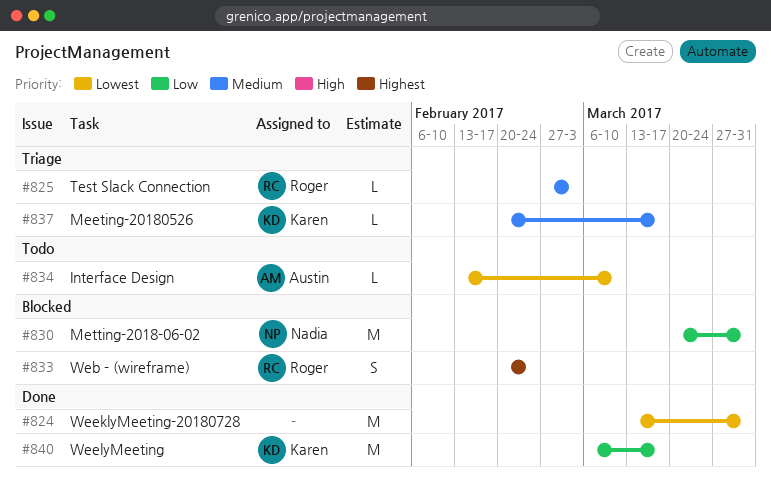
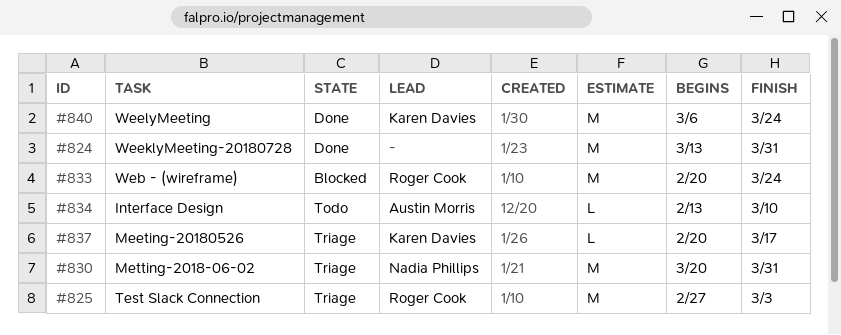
#825, estimate: L -> M
#830, status: Blocked -> Triage
#833, estimate: S -> M
#833, due: Feb 24 -> Mar 24
#840, due: Mar 17 -> Mar 24

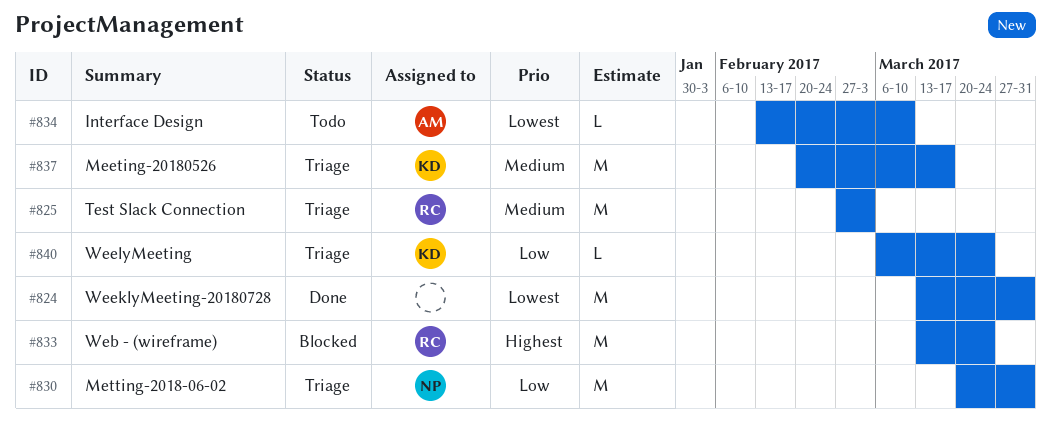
#833, start: Feb 20 -> Mar 13
#837, estimate: L -> M
#840, status: Done -> Triage
#840, estimate: M -> L

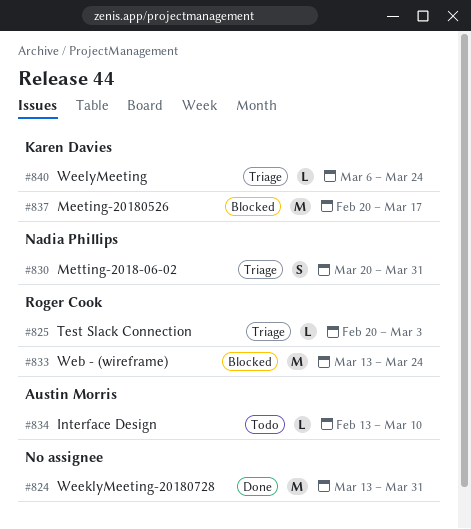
#825, estimate: M -> L
#825, start: Feb 27 -> Feb 20
#830, estimate: M -> S
#837, status: Triage -> Blocked

